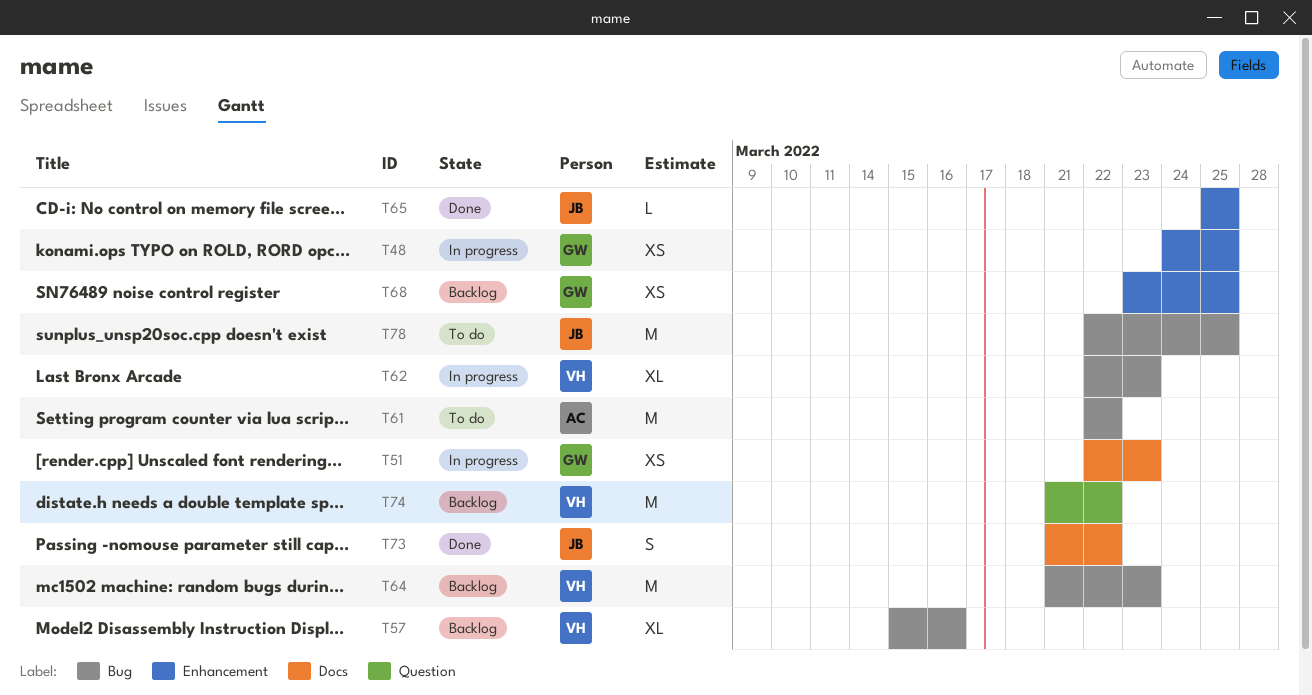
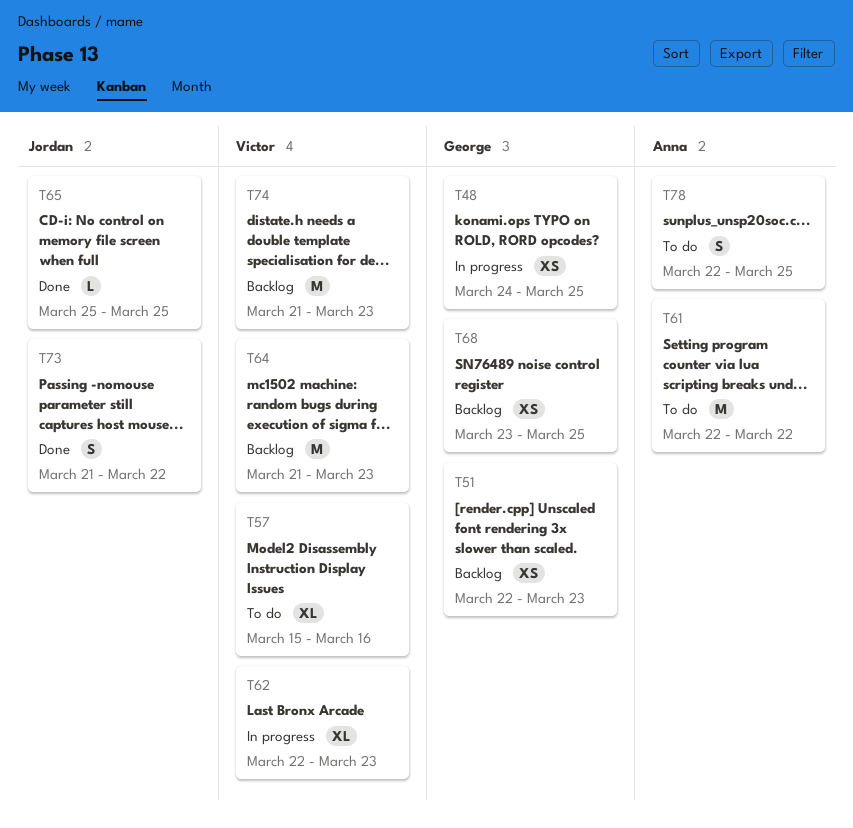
T51, status: In progress -> Backlog
T57, status: Backlog -> To do
T74, due: Mar 22 -> Mar 23
T78, owner: Jordan -> Anna
T78, estimate: M -> S

